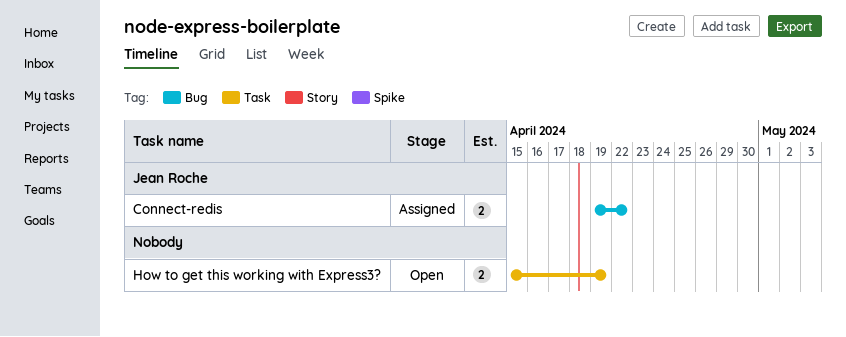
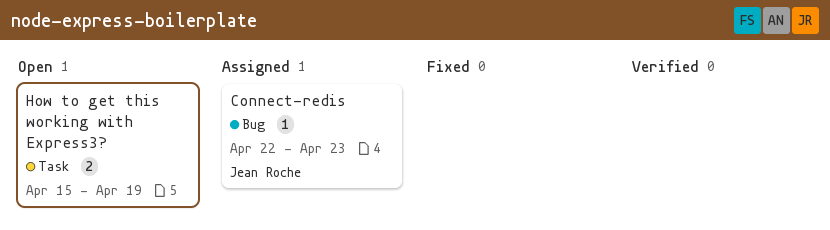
Connect-redis, estimate: 2 -> 1
Connect-redis, start: Apr 19 -> Apr 22
Connect-redis, due: Apr 22 -> Apr 23

